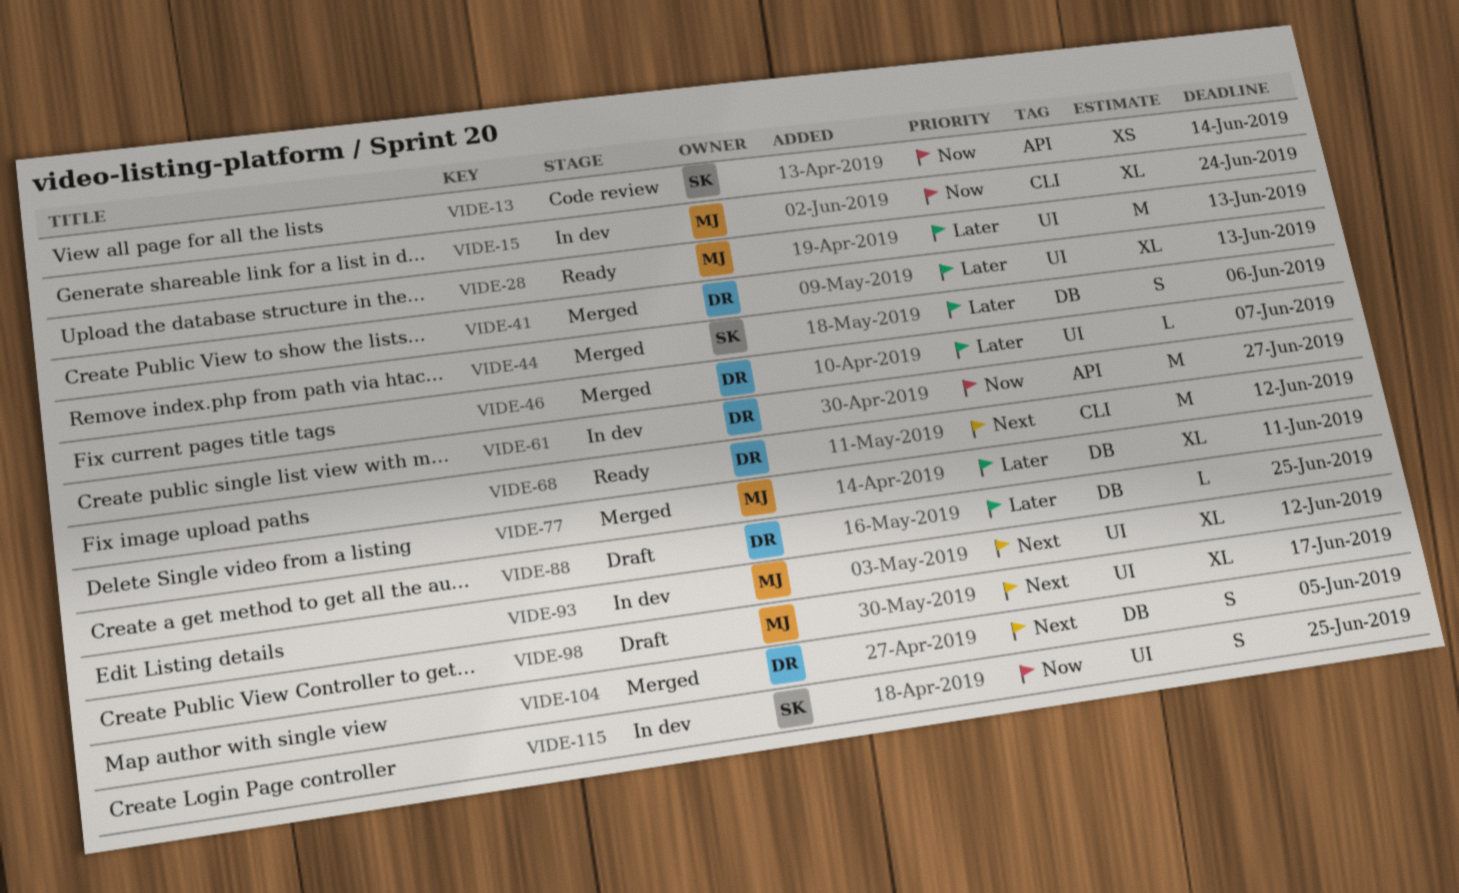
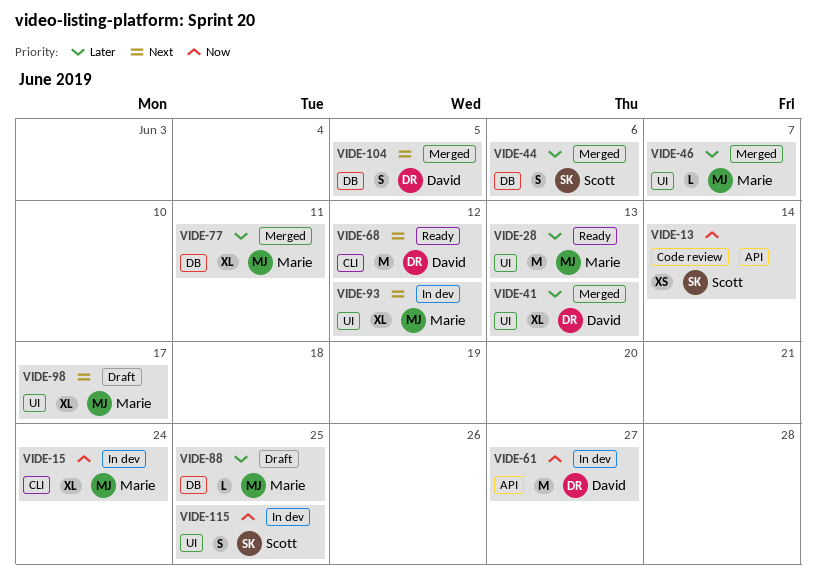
VIDE-46, owner: David -> Marie
VIDE-88, owner: David -> Marie

